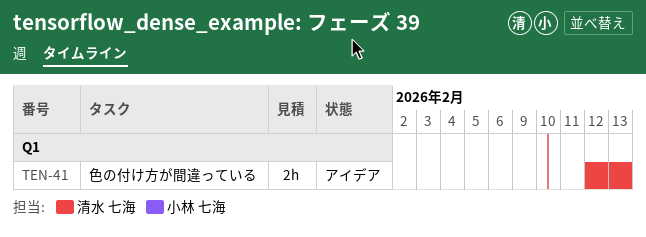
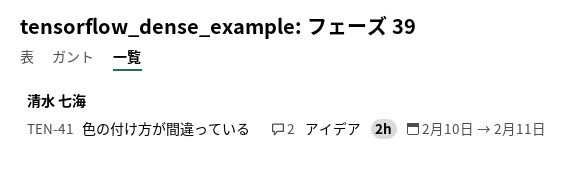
TEN-41, start: Feb 12 -> Feb 10
TEN-41, due: Feb 13 -> Feb 11

